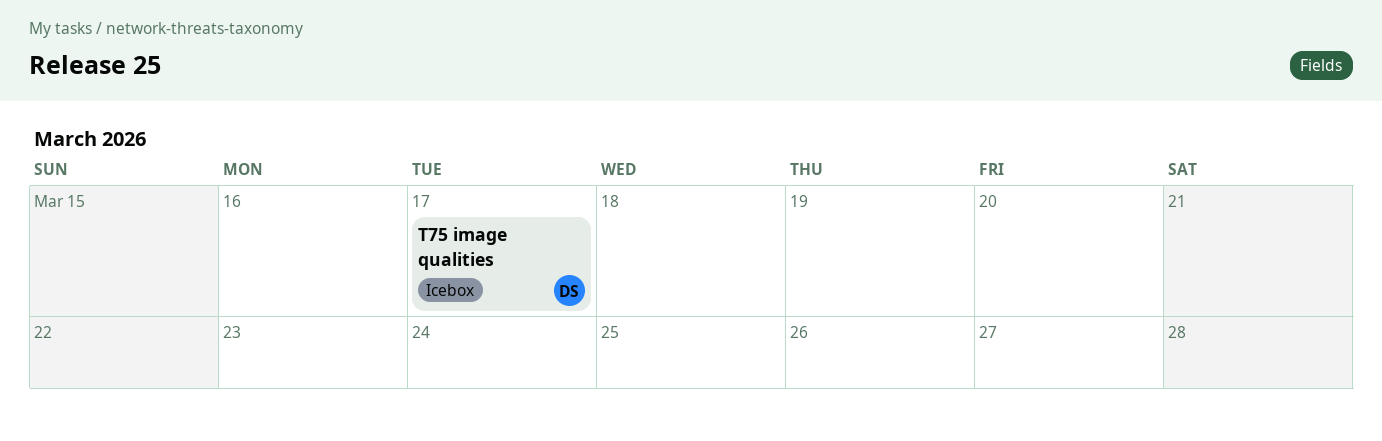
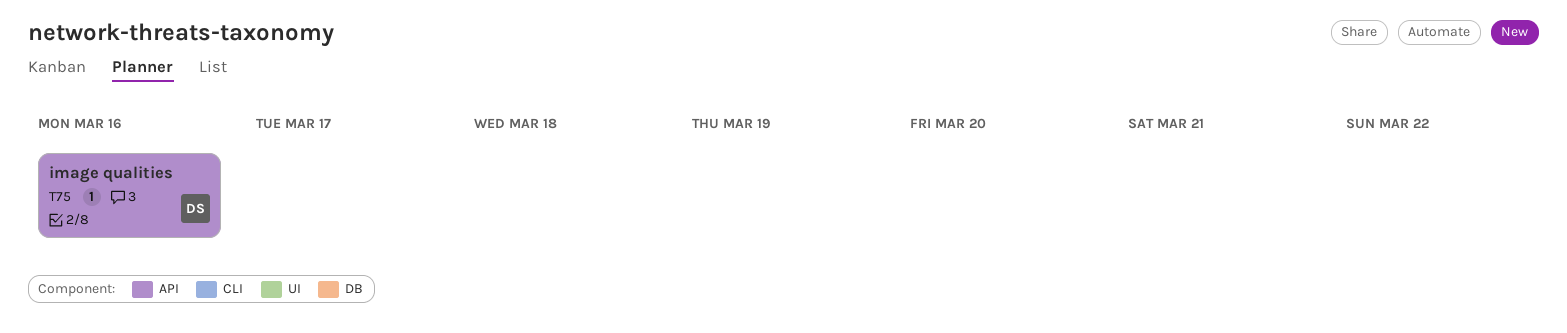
T75, due: Mar 17 -> Mar 16

